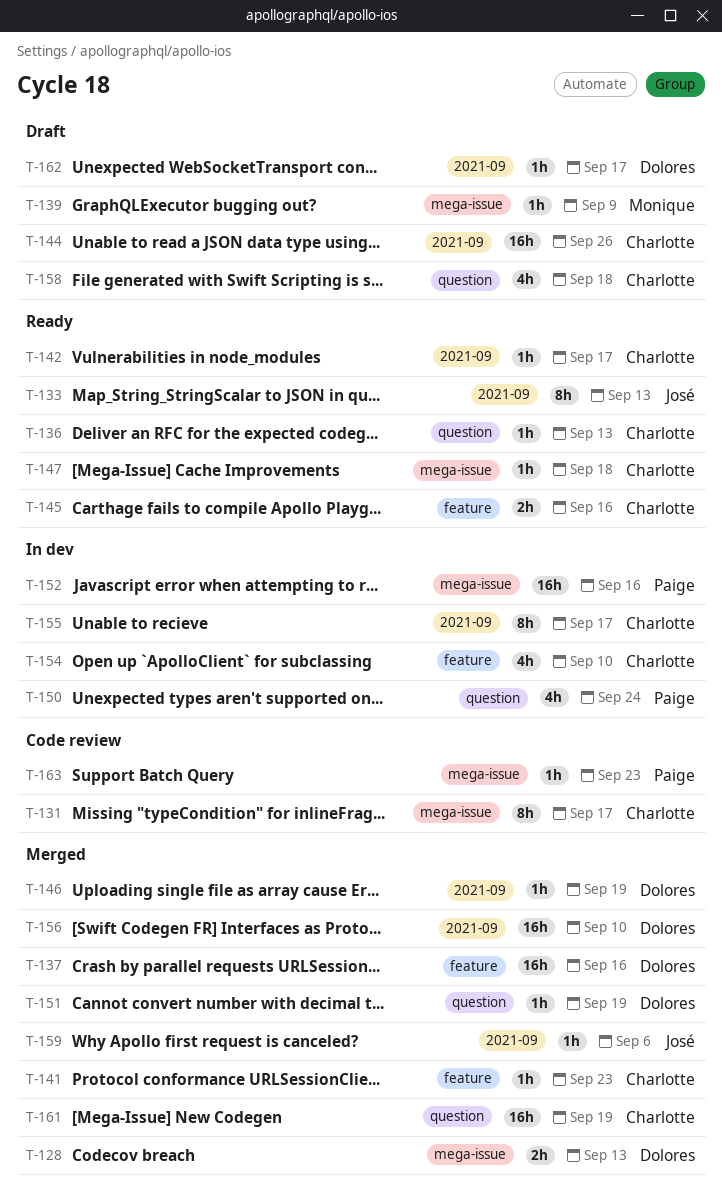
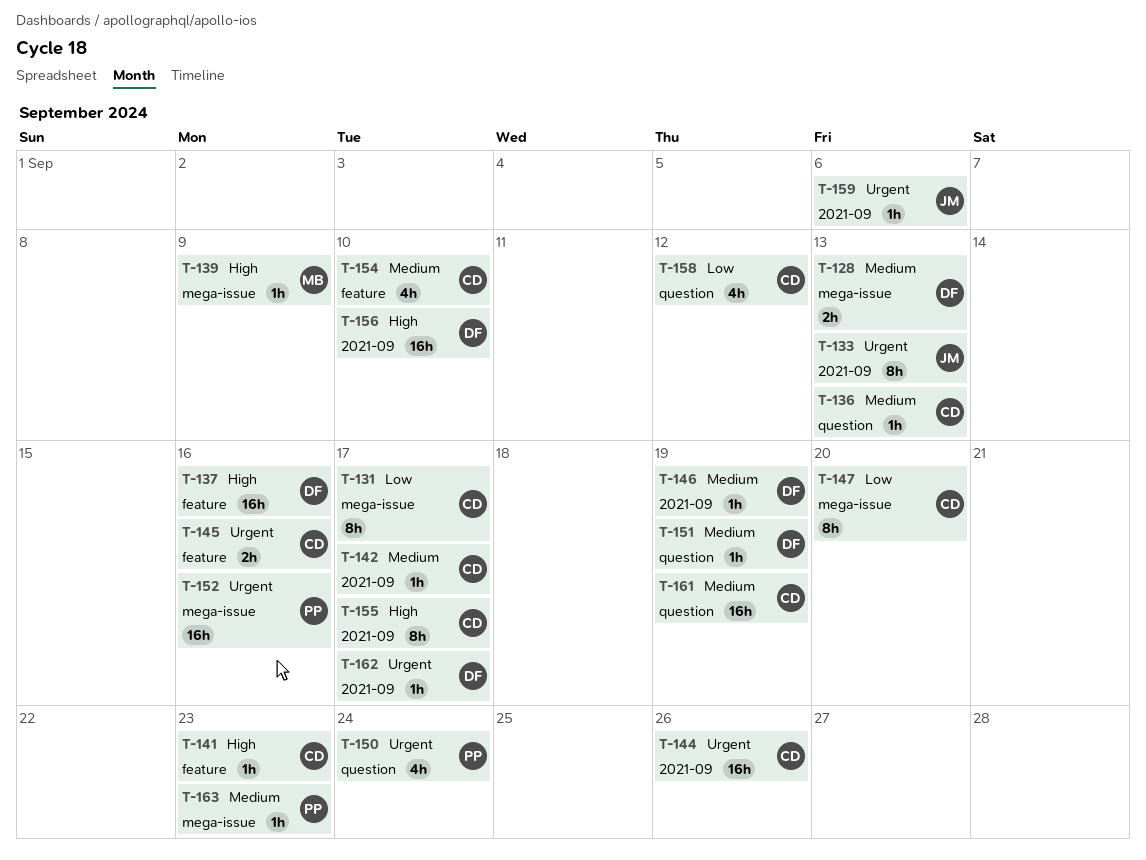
T-147, estimate: 1h -> 8h
T-147, due: Sep 18 -> Sep 20
T-158, due: Sep 18 -> Sep 12

